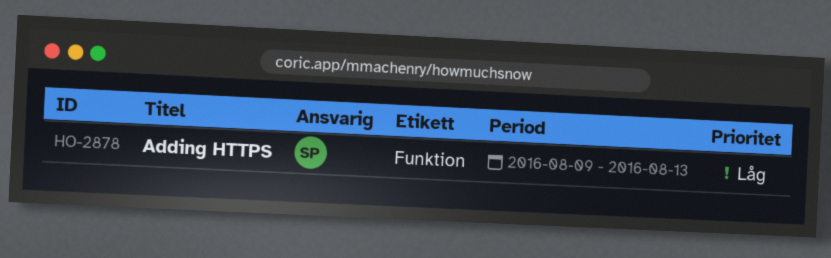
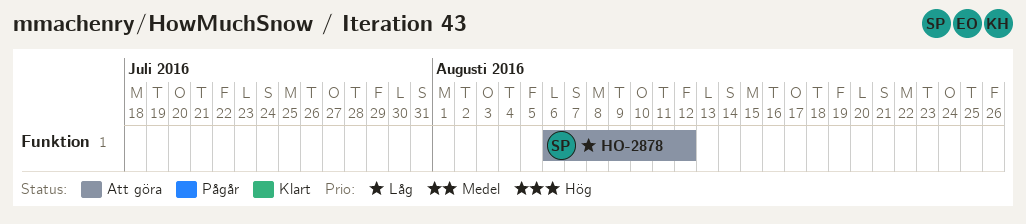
HO-2878, start: Aug 9 -> Aug 6
HO-2878, due: Aug 13 -> Aug 12

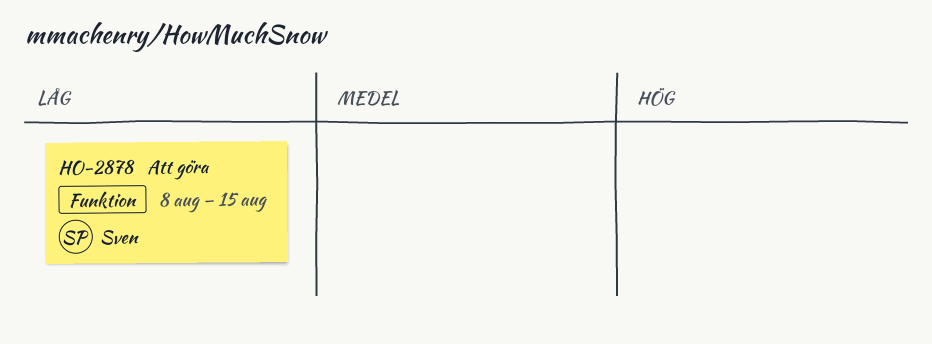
HO-2878, start: Aug 6 -> Aug 8
HO-2878, due: Aug 12 -> Aug 15

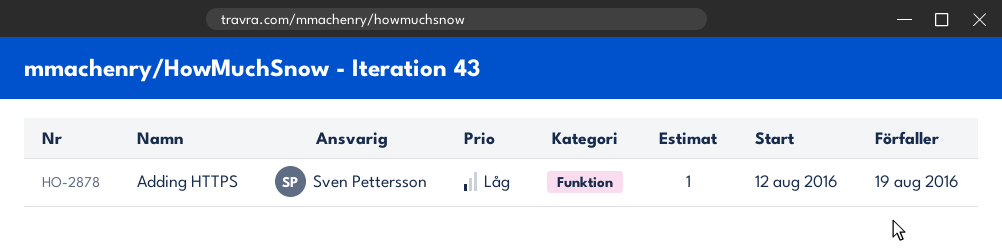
HO-2878, start: Aug 8 -> Aug 12
HO-2878, due: Aug 15 -> Aug 19

